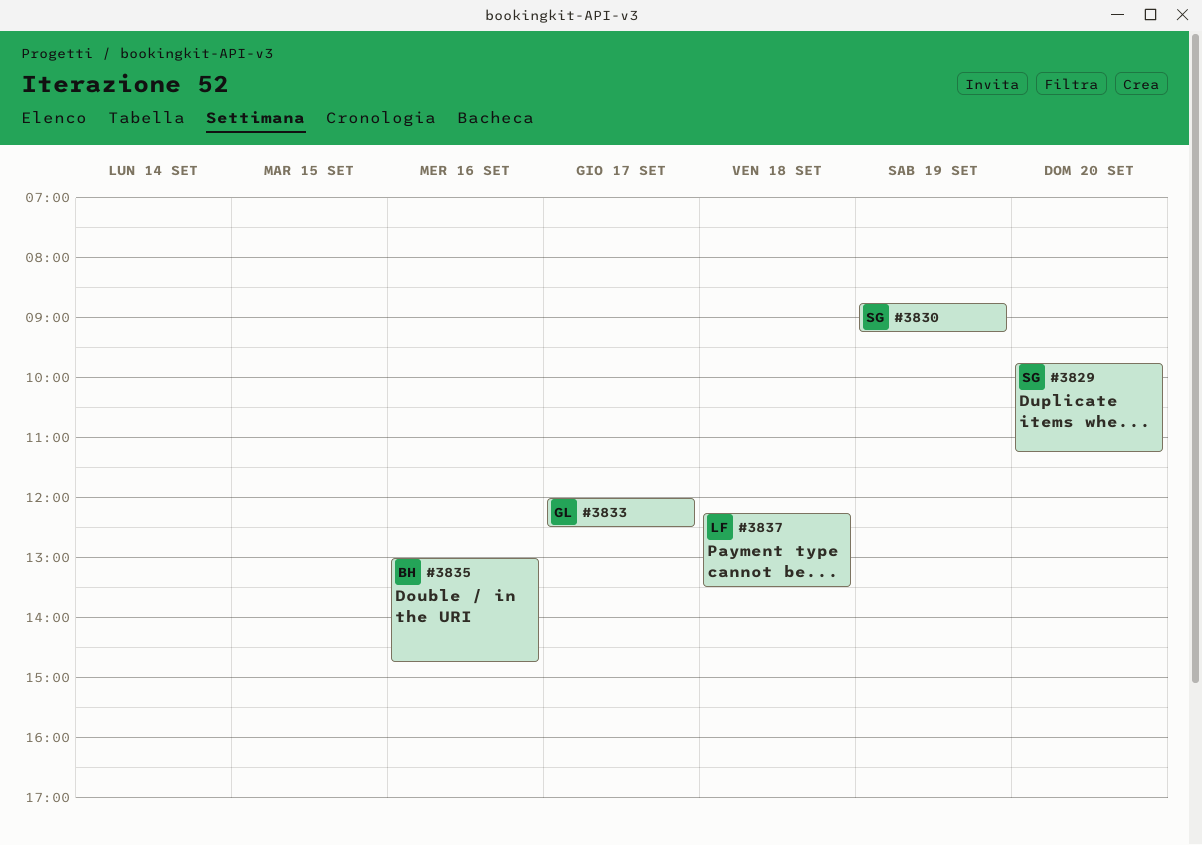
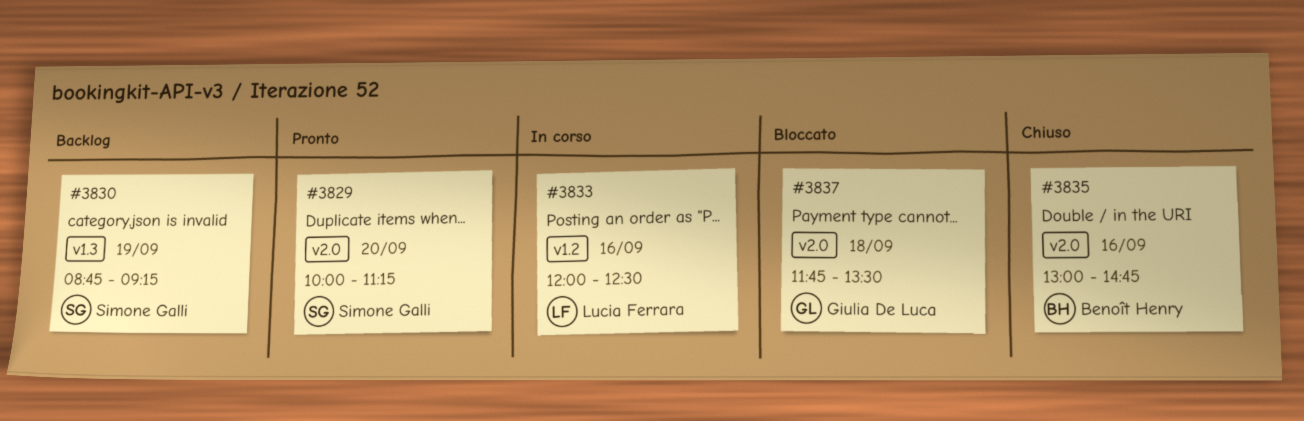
#3829, begins: 09:45 -> 10:00
#3833, owner: Giulia De Luca -> Lucia Ferrara
#3833, day: Sep 17 -> Sep 16
#3837, owner: Lucia Ferrara -> Giulia De Luca
#3837, begins: 12:15 -> 11:45

